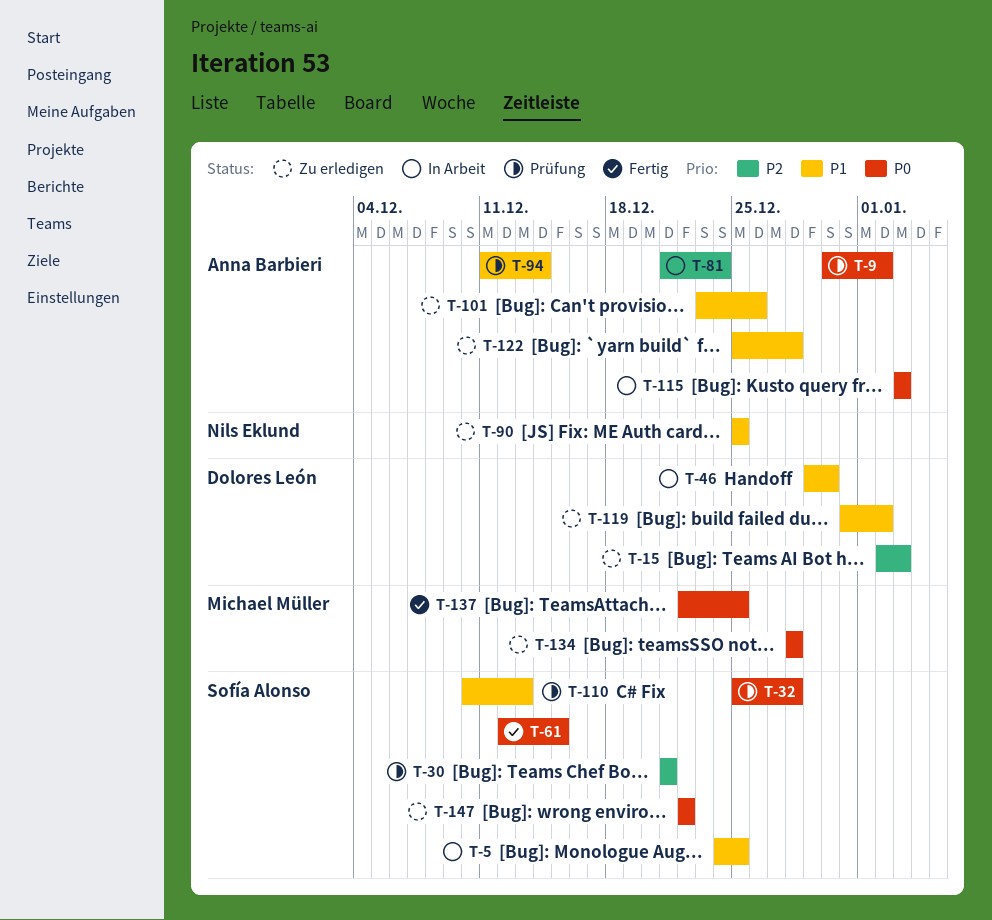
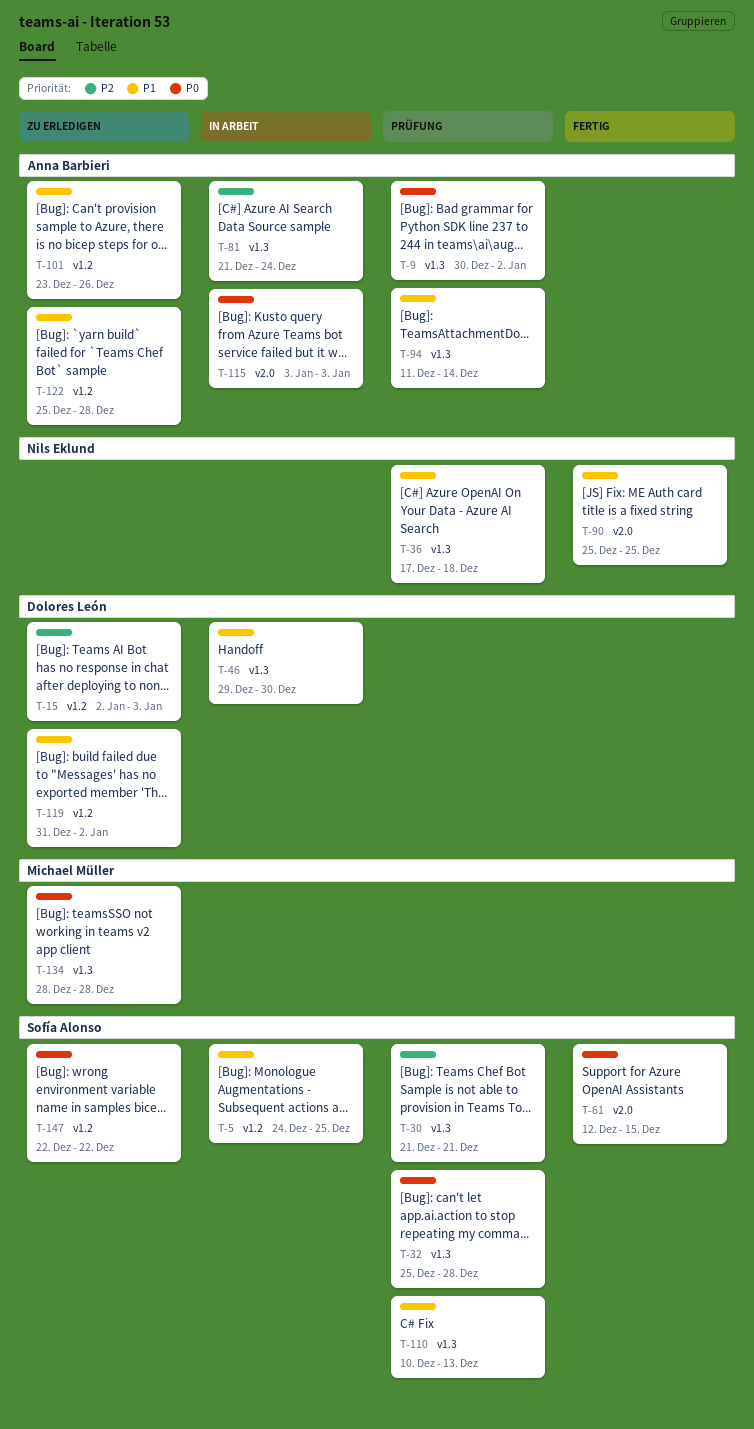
T-36: none -> present
T-90, status: Zu erledigen -> Fertig
T-137: present -> none

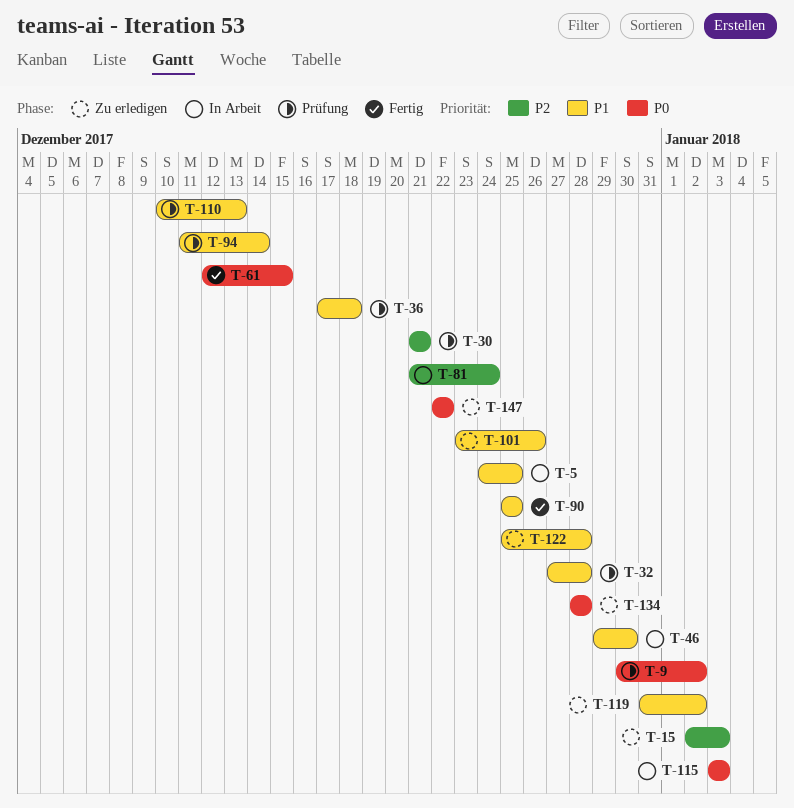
T-32, priority: P0 -> P1
T-32, start: Dec 25 -> Dec 27

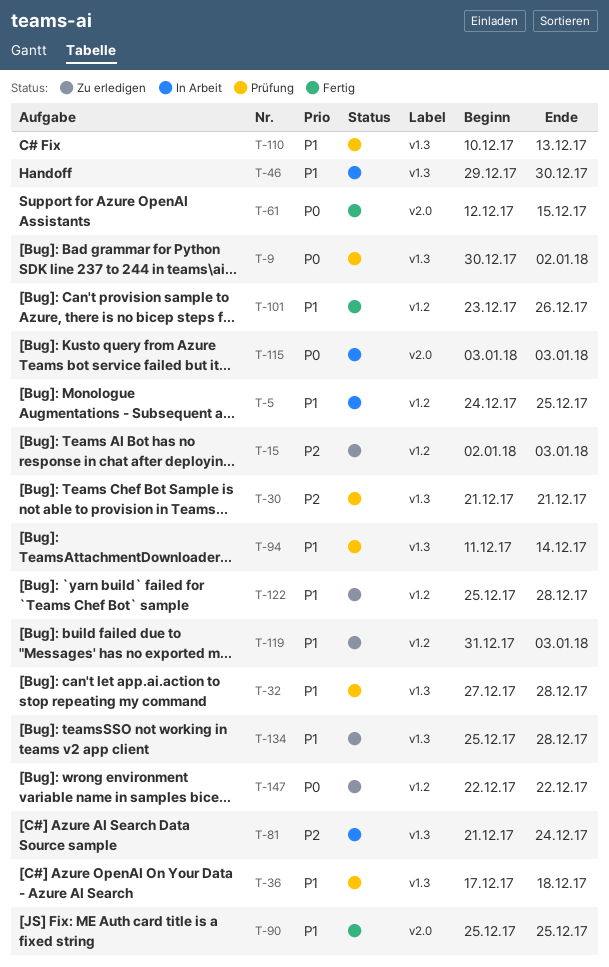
T-101, status: Zu erledigen -> Fertig
T-119, due: Jan 2 -> Jan 3
T-134, priority: P0 -> P1
T-134, start: Dec 28 -> Dec 25

